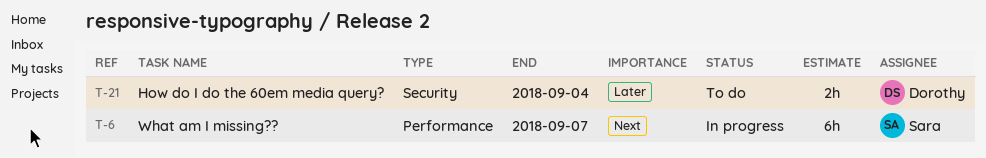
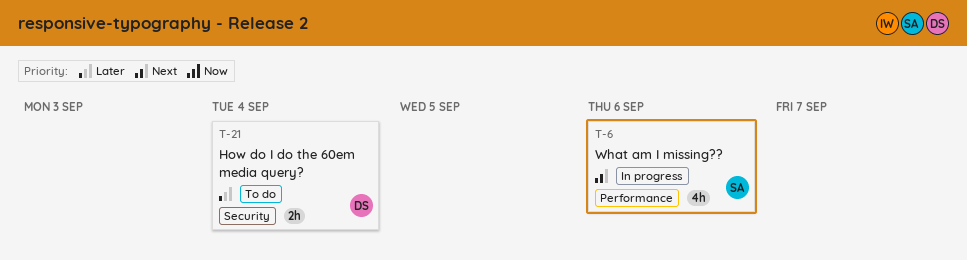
T-6, estimate: 6h -> 4h
T-6, due: Sep 7 -> Sep 6

